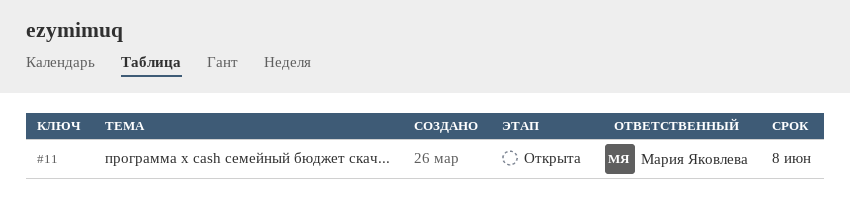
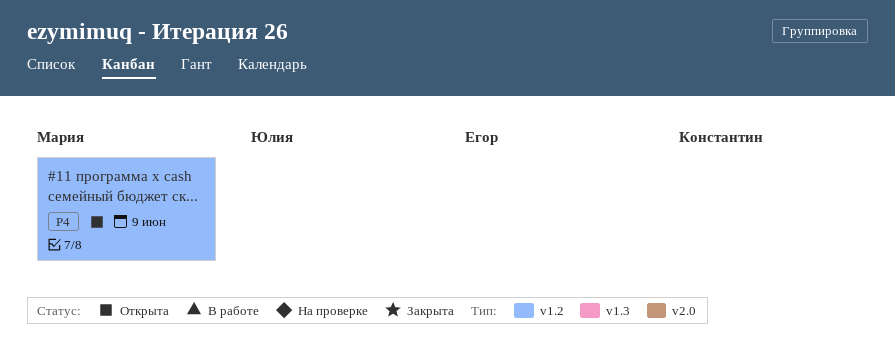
#11, due: Jun 8 -> Jun 9

